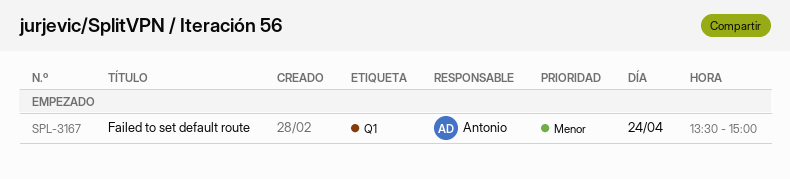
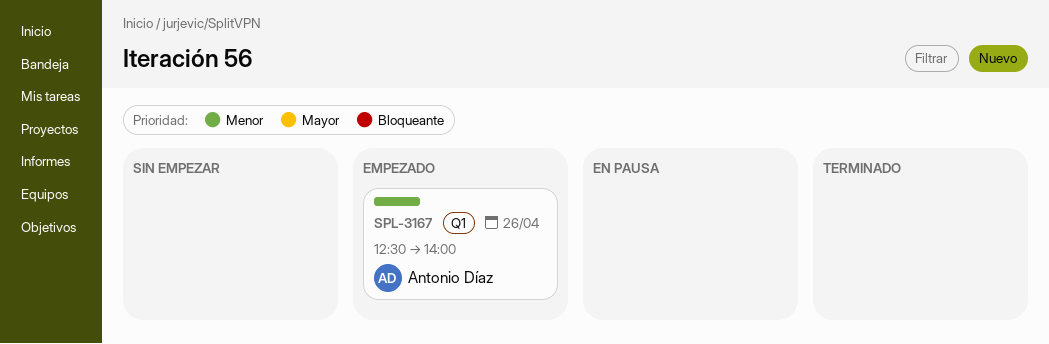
SPL-3167, day: Apr 24 -> Apr 26
SPL-3167, begins: 13:30 -> 12:30
SPL-3167, ends: 15:00 -> 14:00

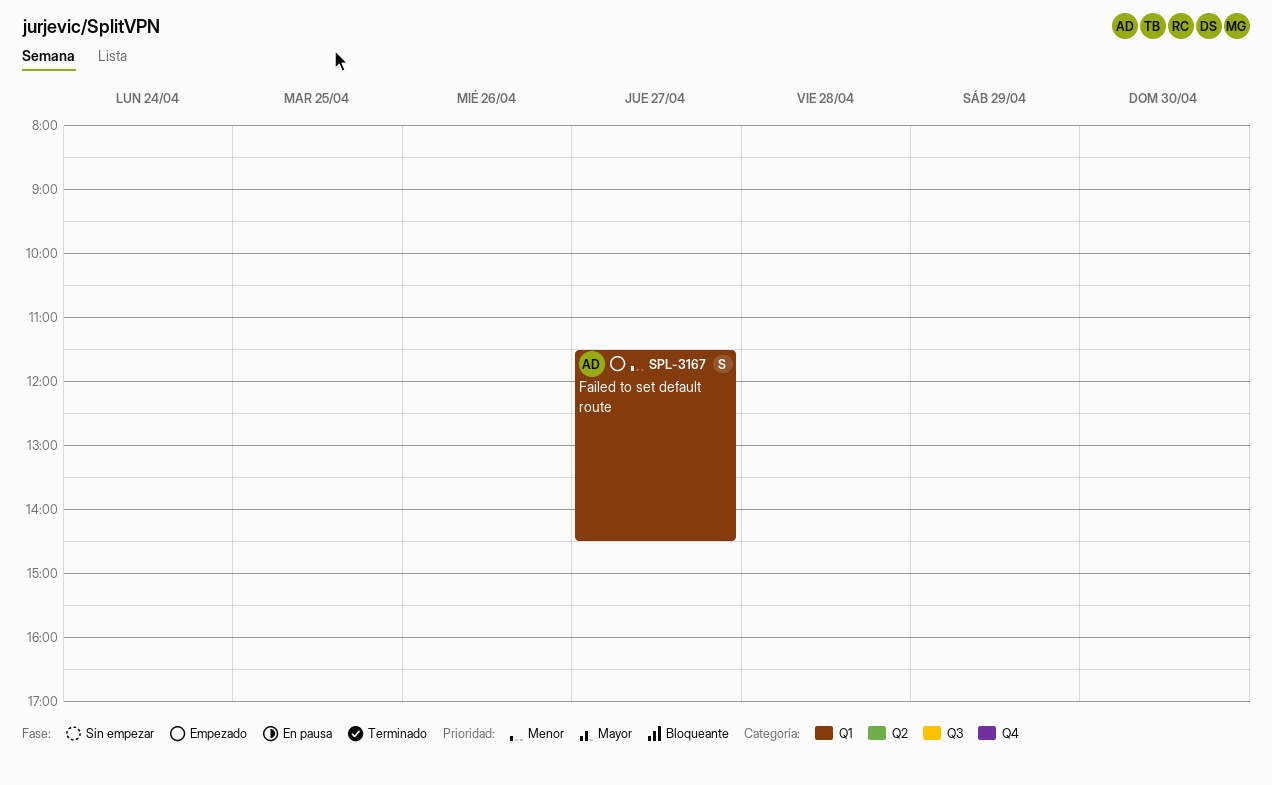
SPL-3167, day: Apr 26 -> Apr 27
SPL-3167, begins: 12:30 -> 11:30
SPL-3167, ends: 14:00 -> 14:30

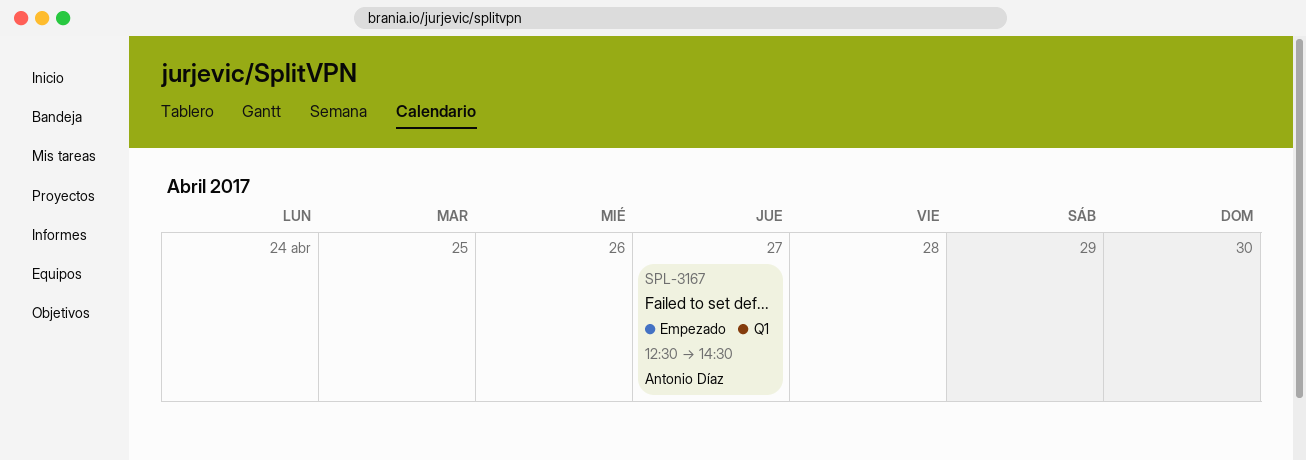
SPL-3167, begins: 11:30 -> 12:30

